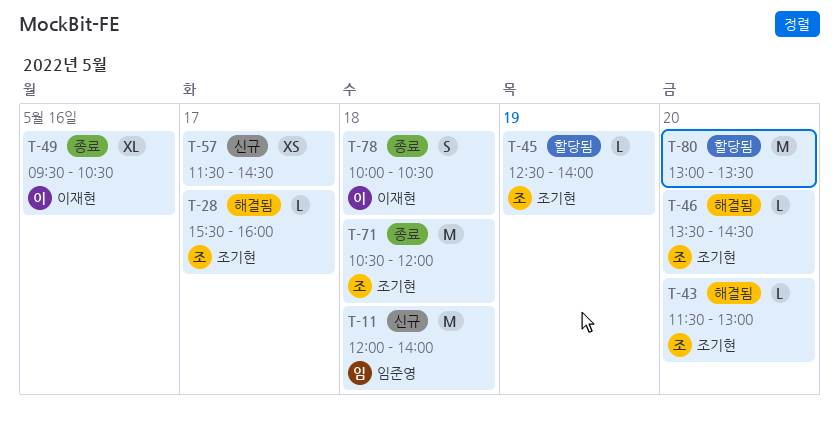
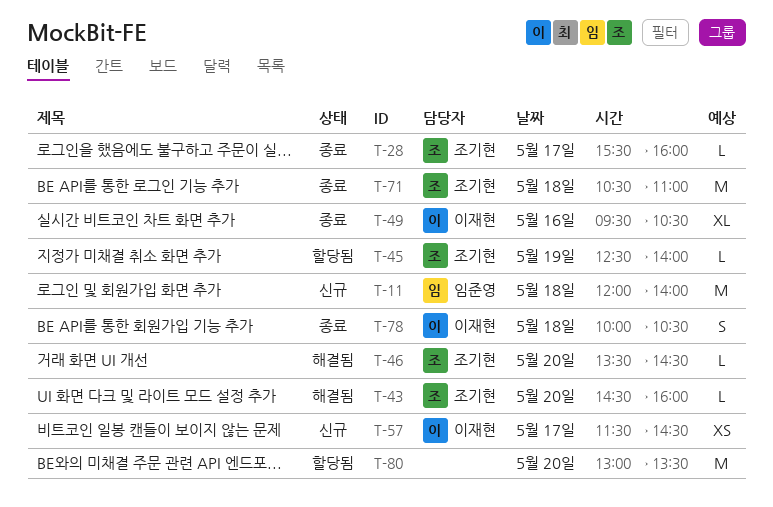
T-28, status: 해결됨 -> 종료
T-43, begins: 11:30 -> 14:30
T-43, ends: 13:00 -> 16:00
T-57, owner: none -> 이재현
T-71, ends: 12:00 -> 11:00

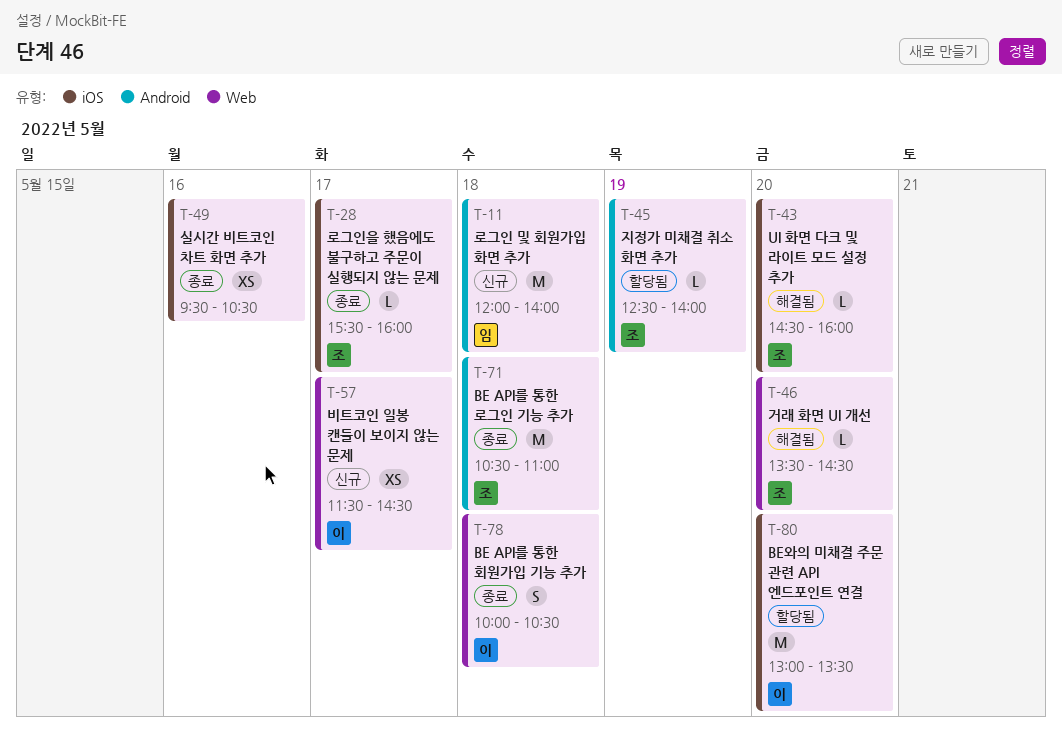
T-49, owner: 이재현 -> none
T-49, estimate: XL -> XS
T-80, owner: none -> 이재현

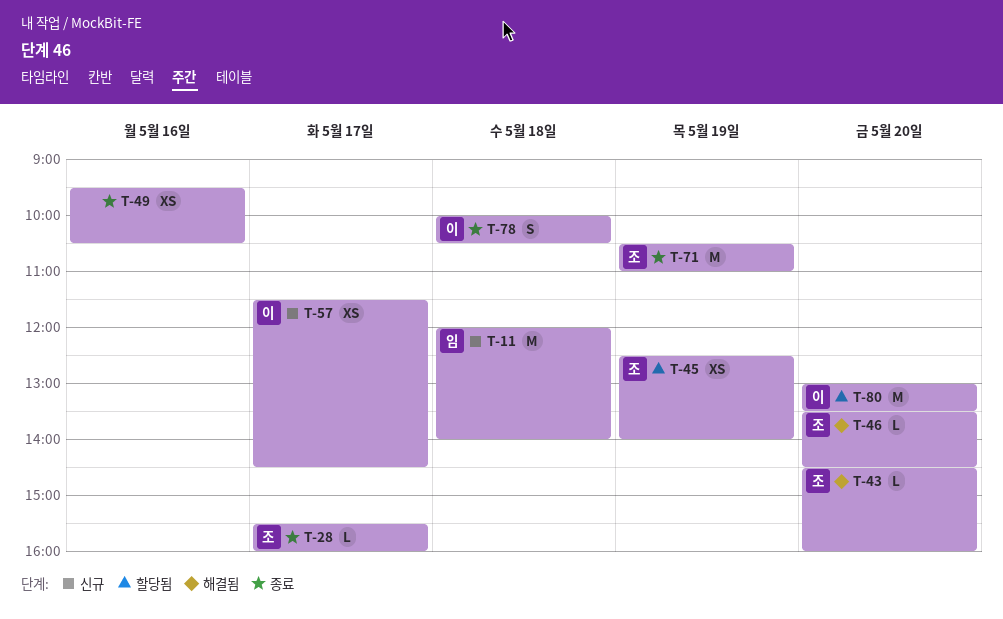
T-45, estimate: L -> XS
T-71, day: May 18 -> May 19

